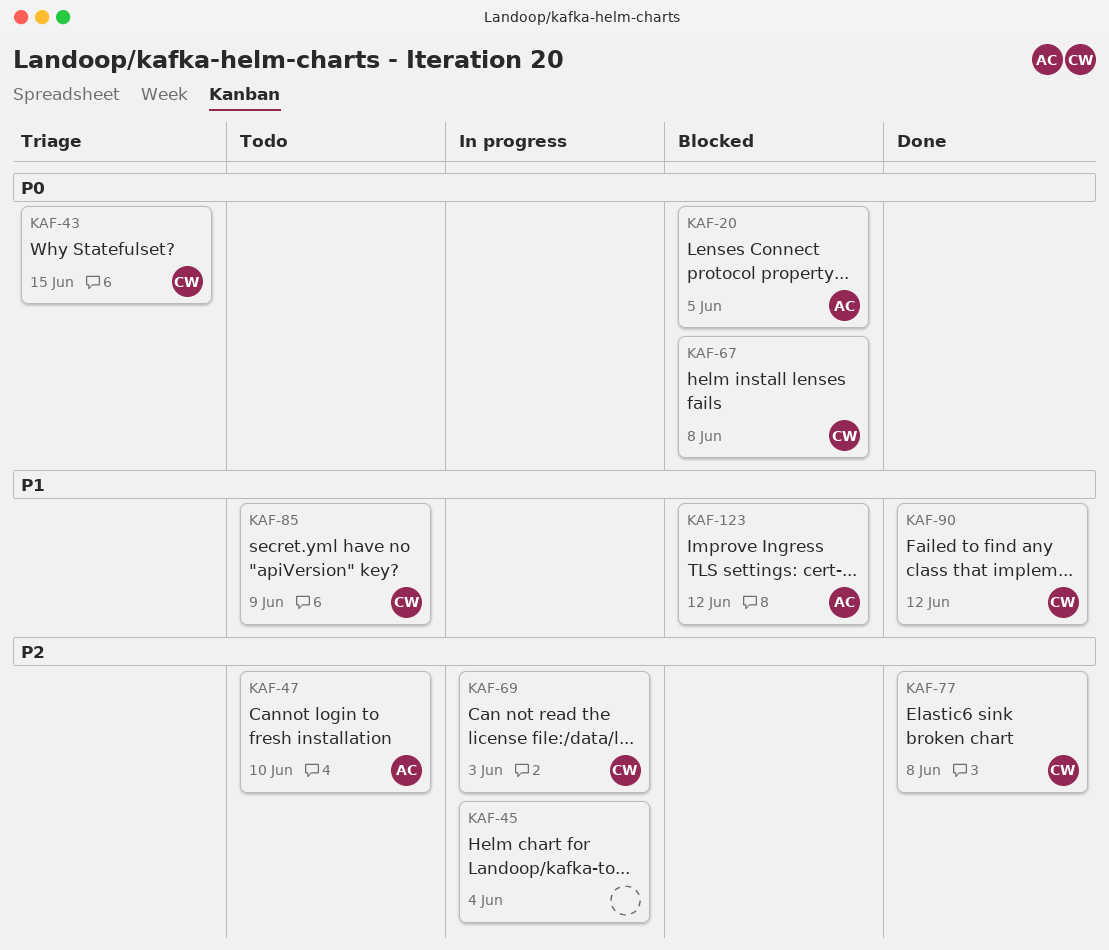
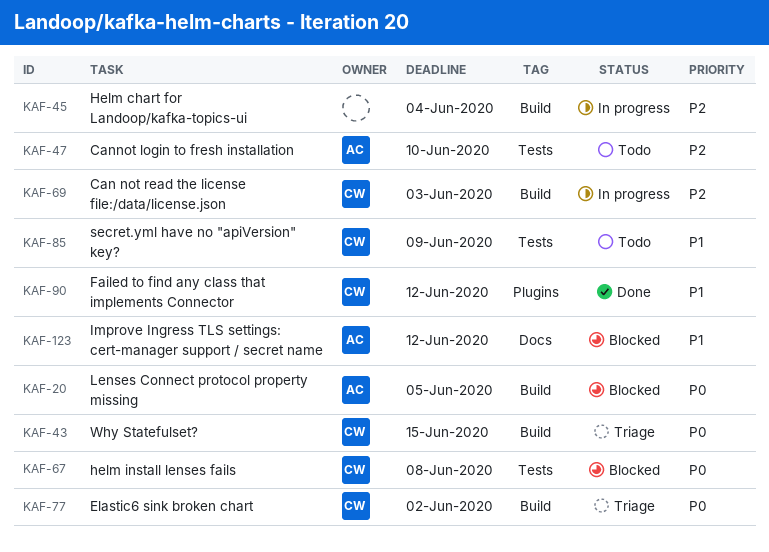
KAF-77, status: Done -> Triage
KAF-77, priority: P2 -> P0
KAF-77, due: Jun 8 -> Jun 2

